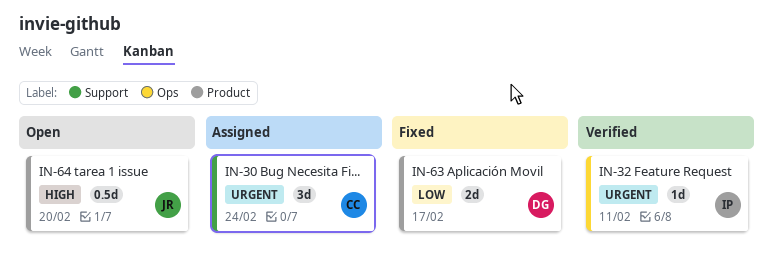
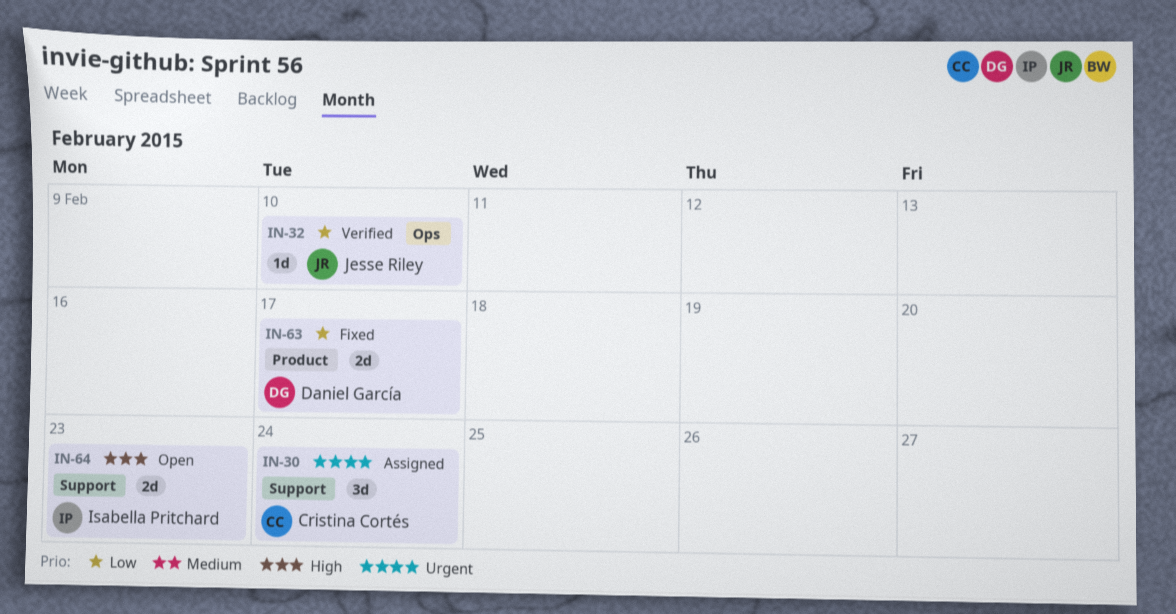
IN-32, owner: Isabella Pritchard -> Jesse Riley
IN-32, priority: Urgent -> Low
IN-32, due: Feb 11 -> Feb 10
IN-64, owner: Jesse Riley -> Isabella Pritchard
IN-64, label: Product -> Support
IN-64, estimate: 0.5d -> 2d
IN-64, due: Feb 20 -> Feb 23

